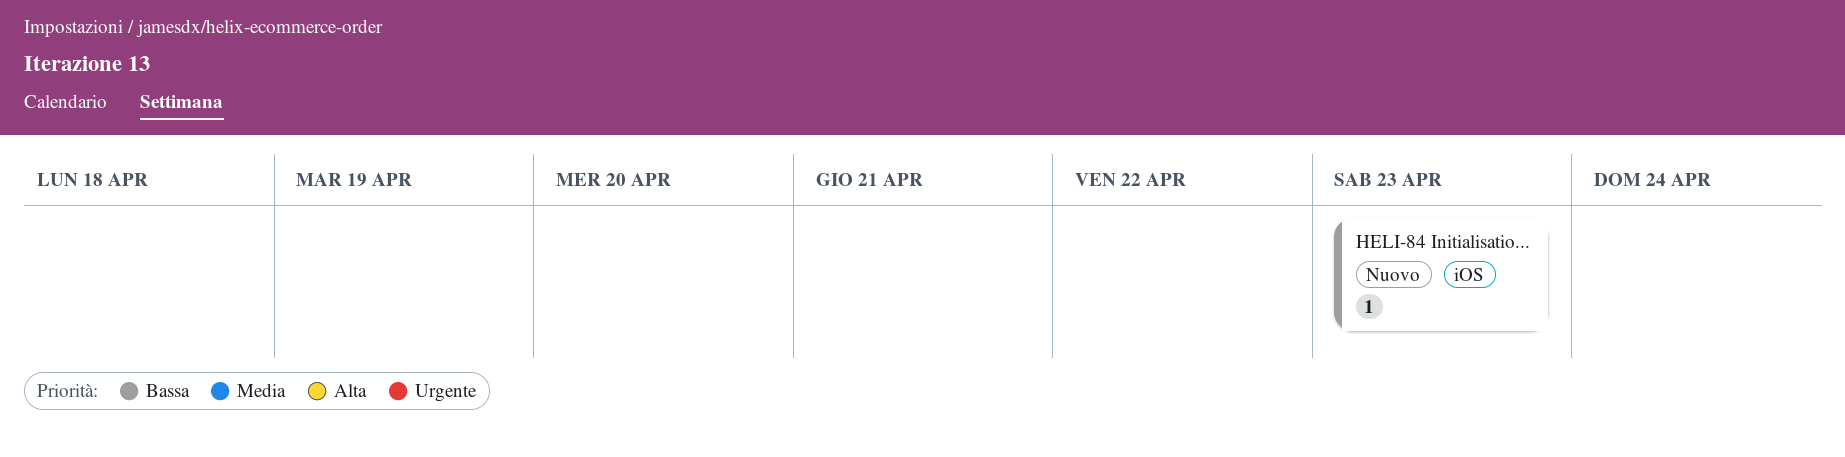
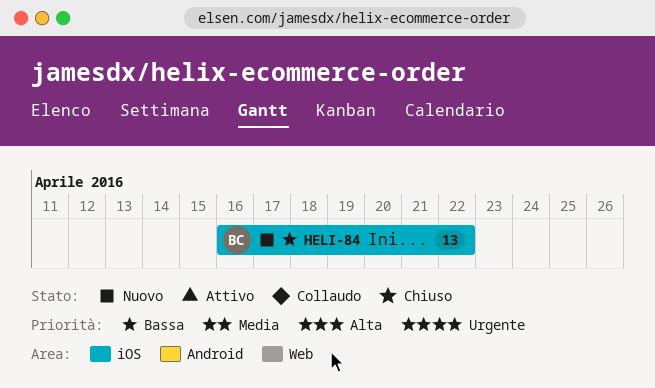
HELI-84, estimate: 1 -> 13
HELI-84, due: Apr 23 -> Apr 22

